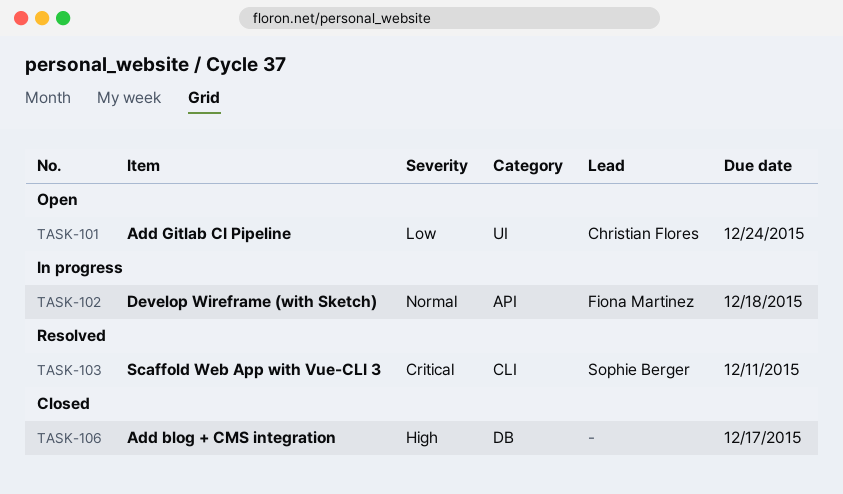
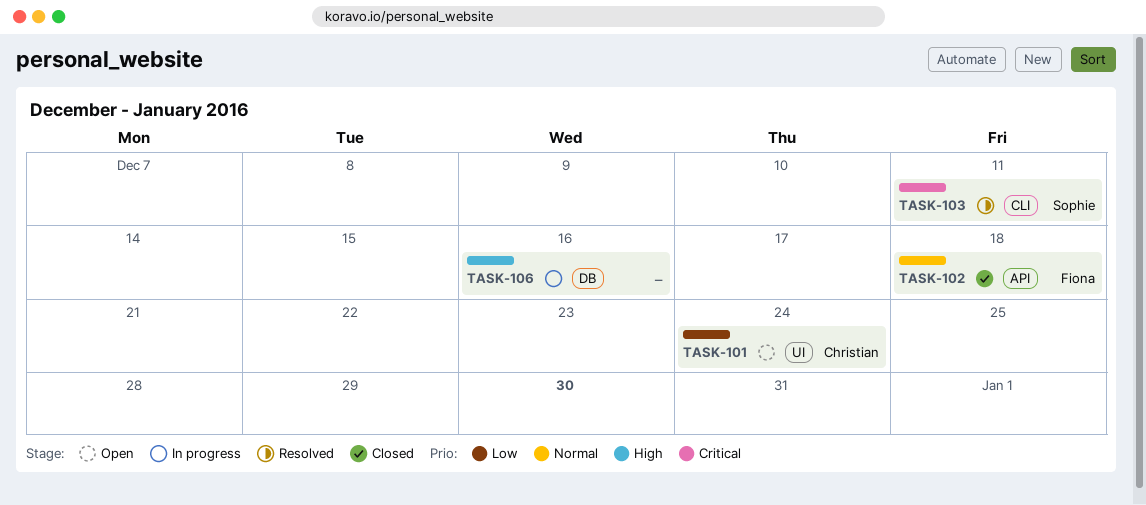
TASK-102, status: In progress -> Closed
TASK-106, status: Closed -> In progress
TASK-106, due: Dec 17 -> Dec 16

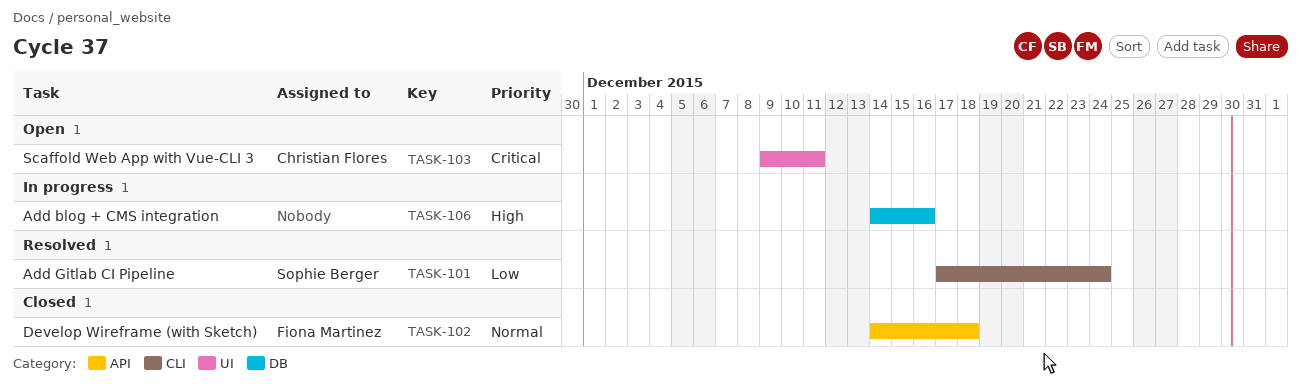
TASK-101, status: Open -> Resolved
TASK-101, owner: Christian Flores -> Sophie Berger
TASK-101, label: UI -> CLI
TASK-103, status: Resolved -> Open
TASK-103, owner: Sophie Berger -> Christian Flores
TASK-103, label: CLI -> UI

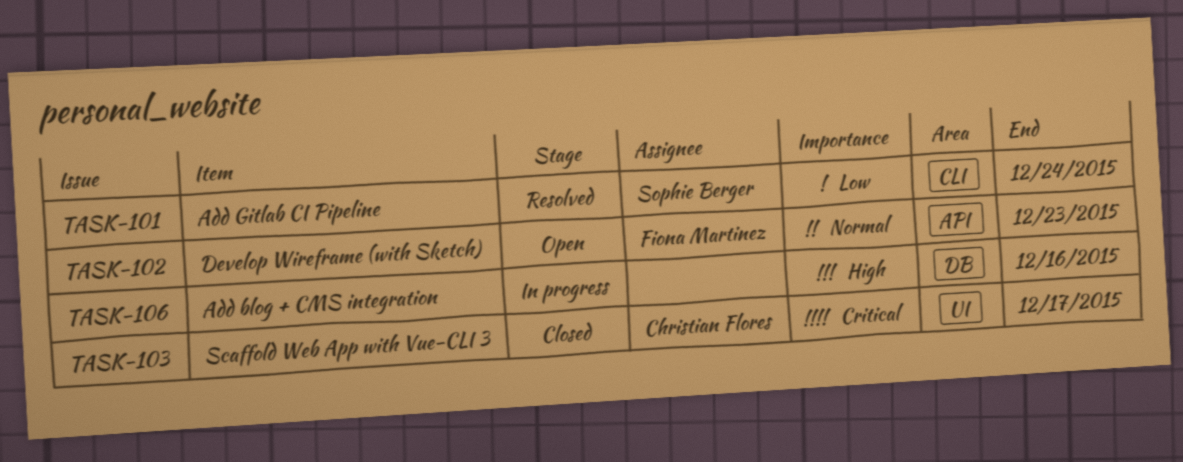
TASK-102, status: Closed -> Open
TASK-102, due: Dec 18 -> Dec 23
TASK-103, status: Open -> Closed
TASK-103, due: Dec 11 -> Dec 17

